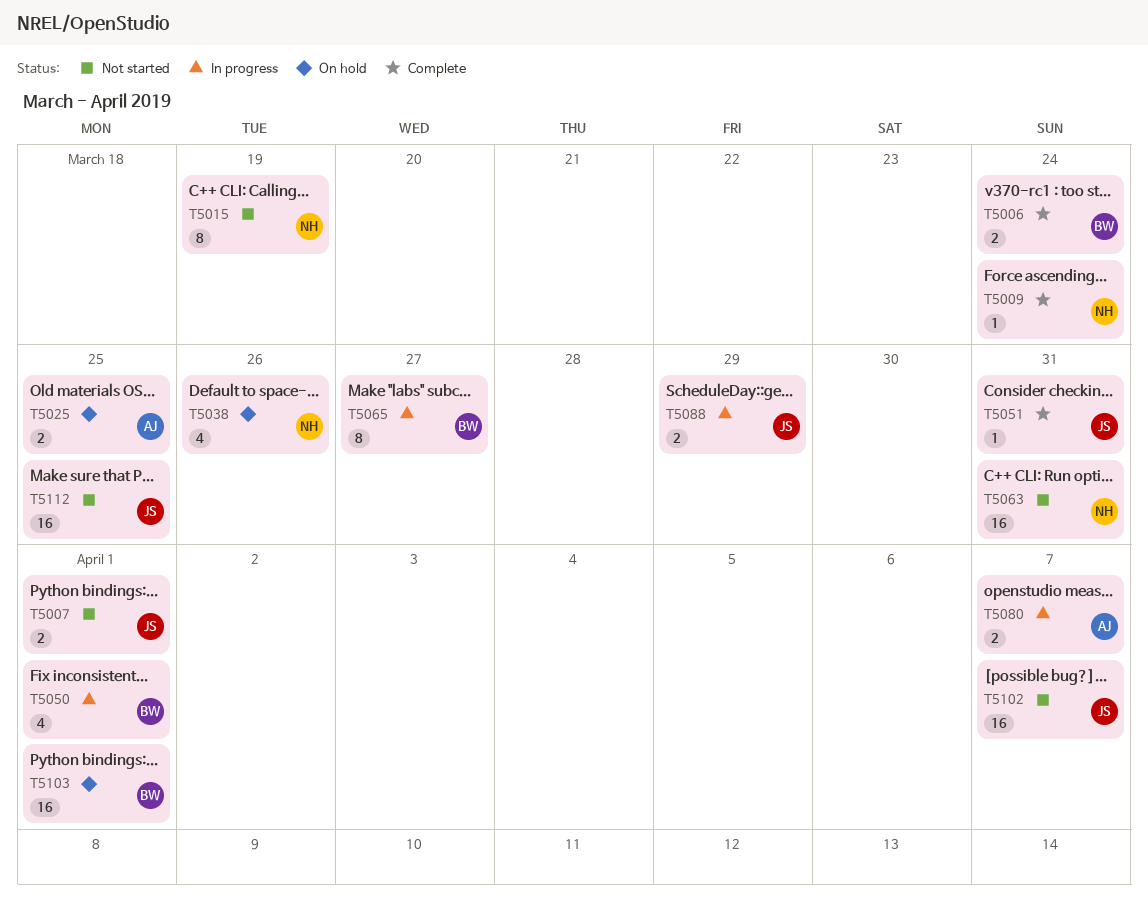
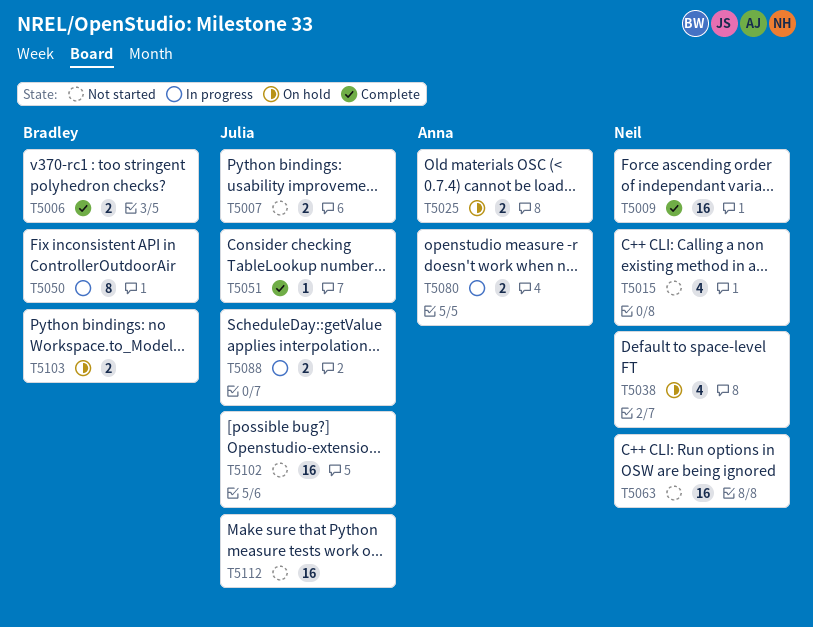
T5009, estimate: 1 -> 16
T5015, estimate: 8 -> 4
T5050, estimate: 4 -> 8
T5065: present -> none
T5103, estimate: 16 -> 2

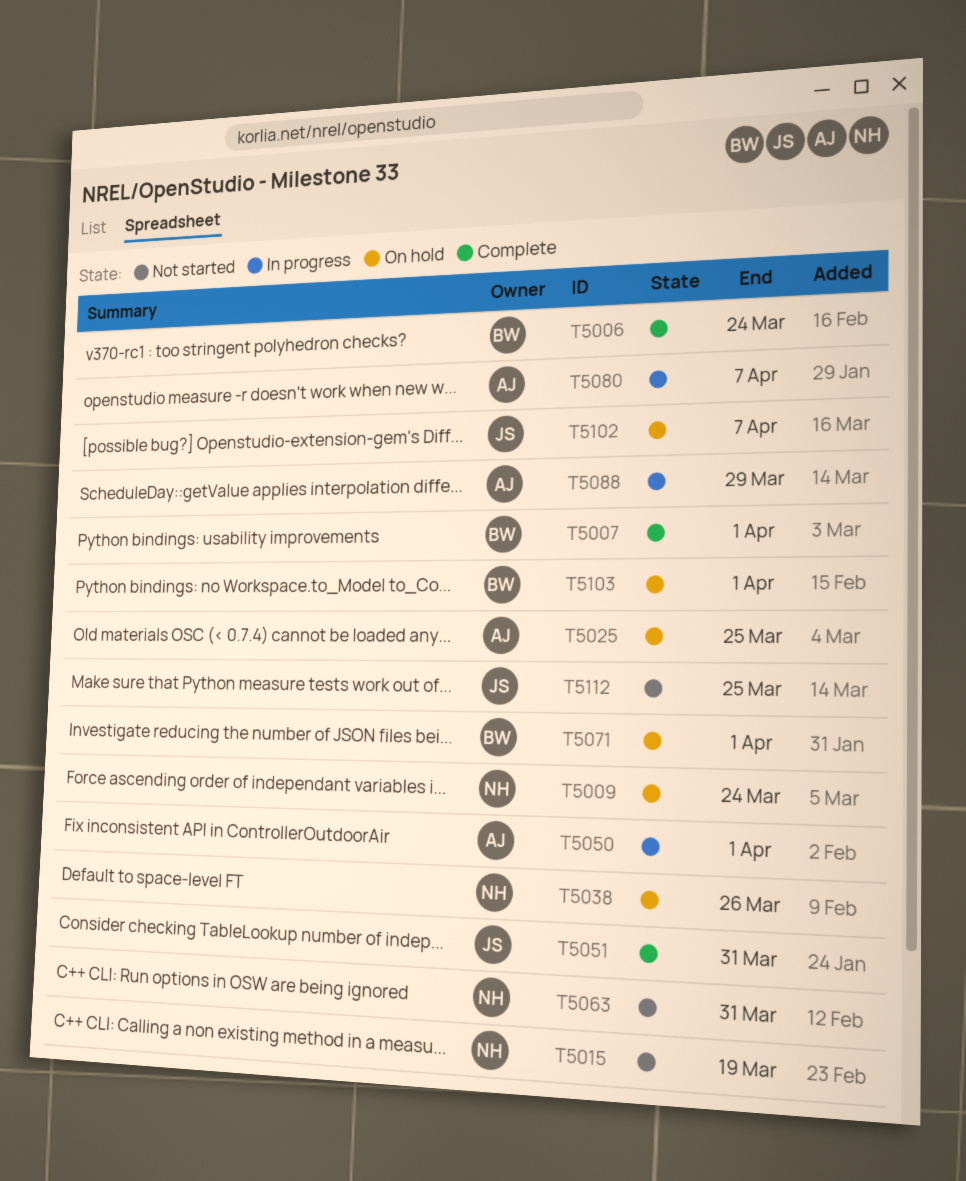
T5007, status: Not started -> Complete
T5007, owner: Julia -> Bradley
T5009, status: Complete -> On hold
T5050, owner: Bradley -> Anna
T5071: none -> present
T5088, owner: Julia -> Anna
T5102, status: Not started -> On hold

